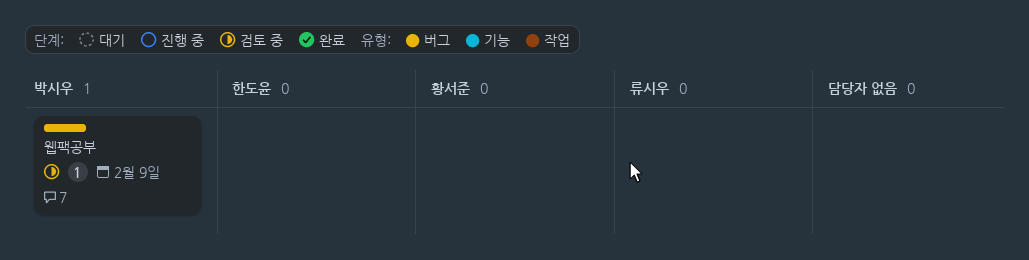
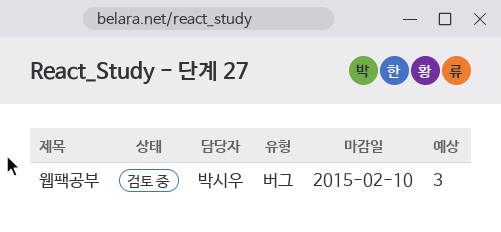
웹팩공부, estimate: 1 -> 3
웹팩공부, due: Feb 9 -> Feb 10

